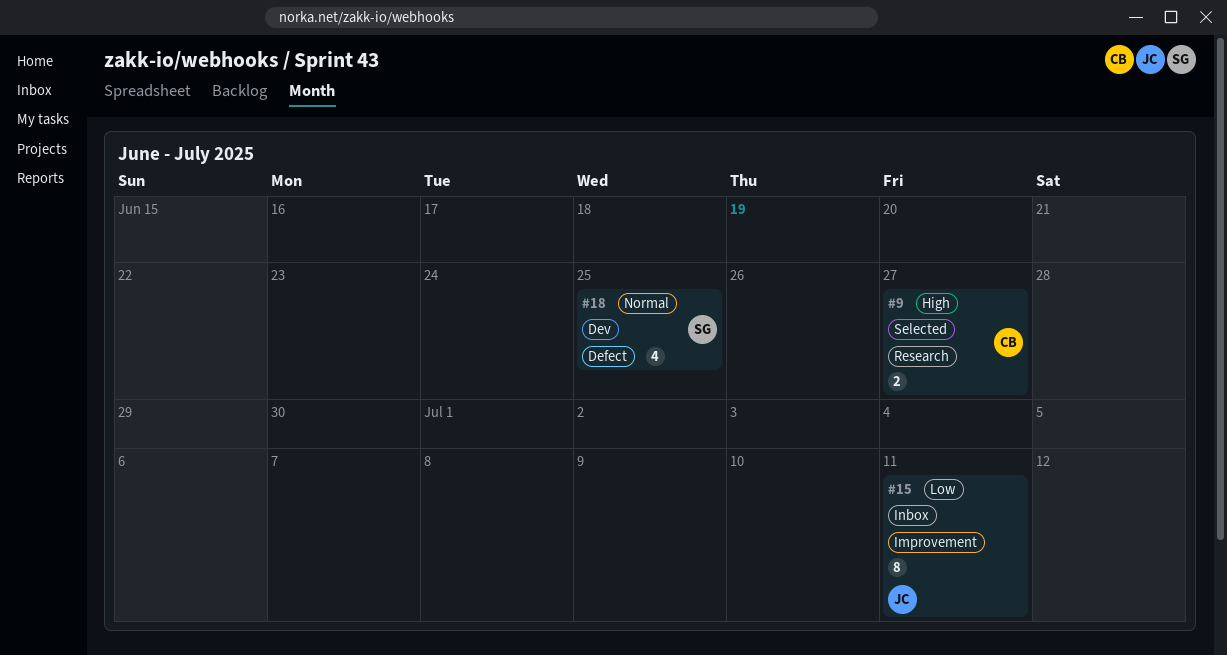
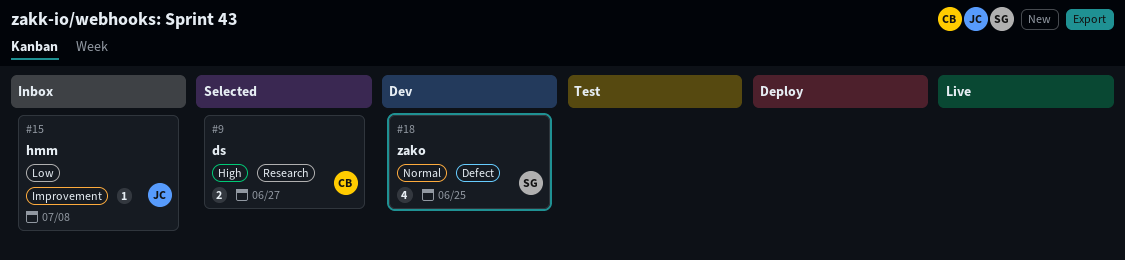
#15, estimate: 8 -> 1
#15, due: Jul 11 -> Jul 8

